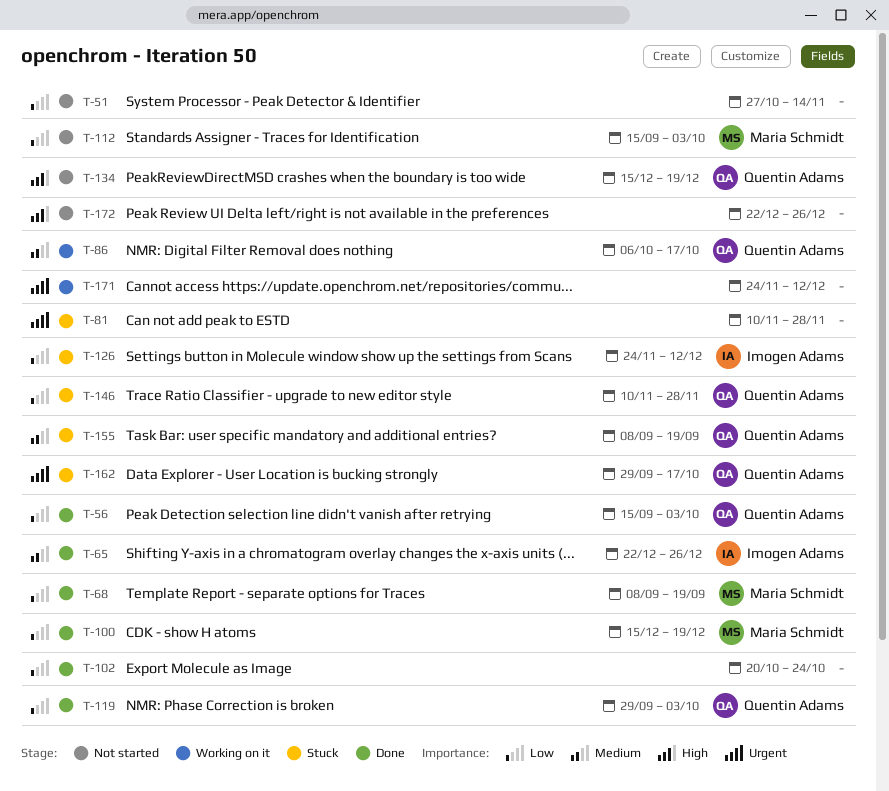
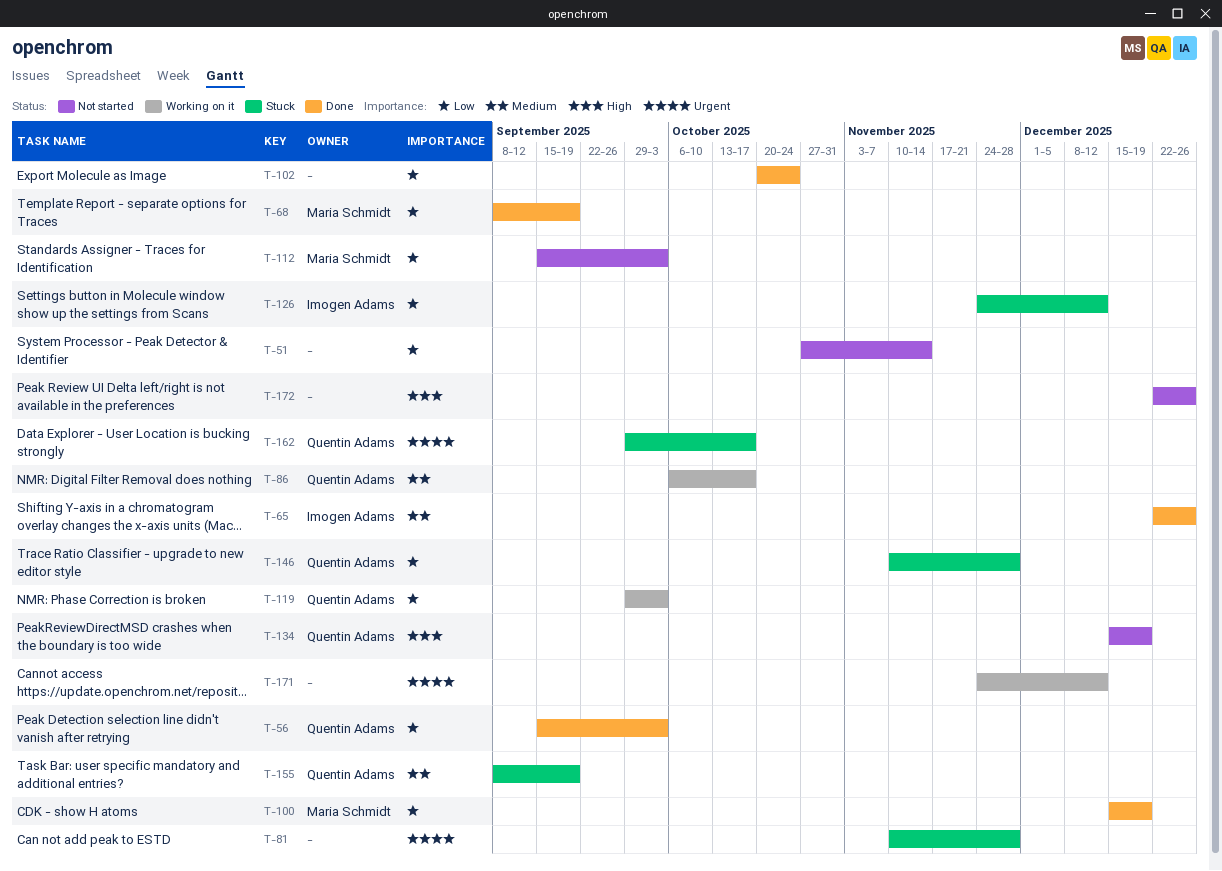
T-119, status: Done -> Working on it

